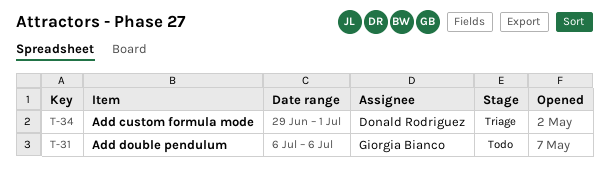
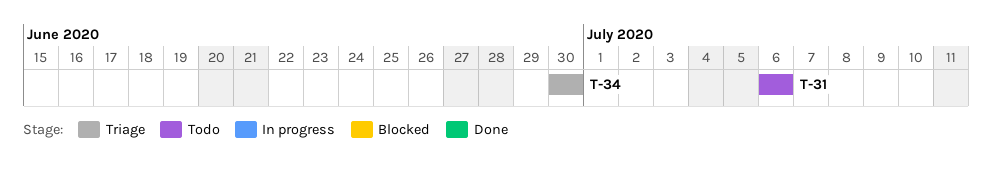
T-34, start: Jun 29 -> Jun 30
T-34, due: Jul 1 -> Jun 30

